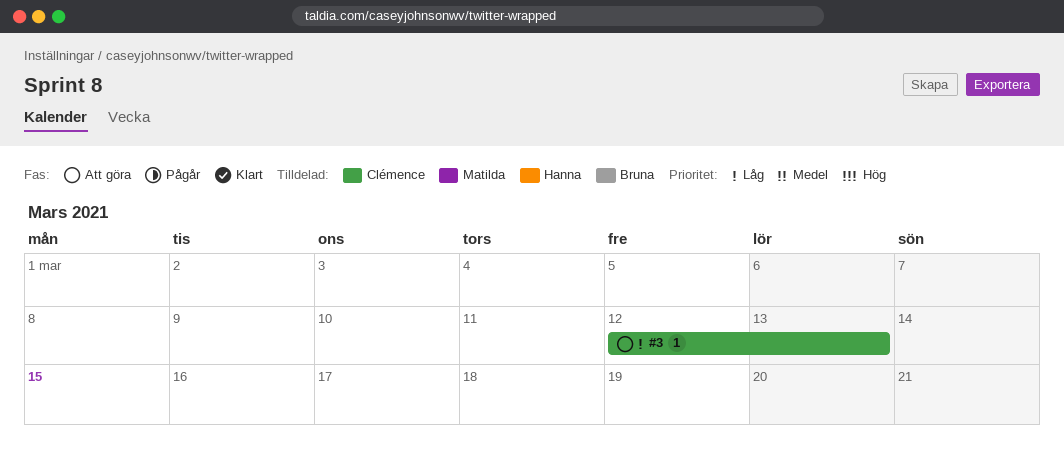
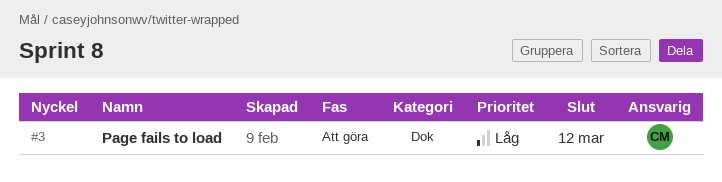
#3, due: Mar 13 -> Mar 12

